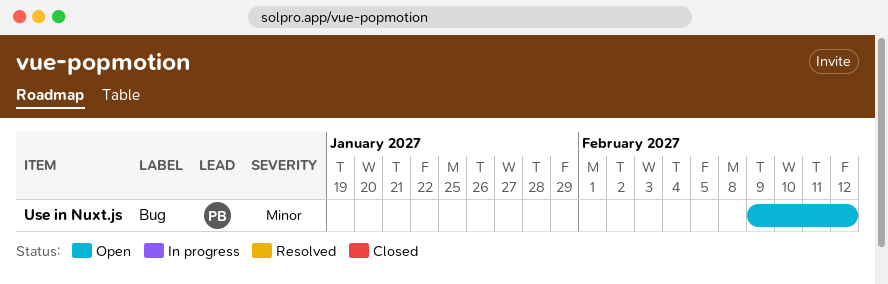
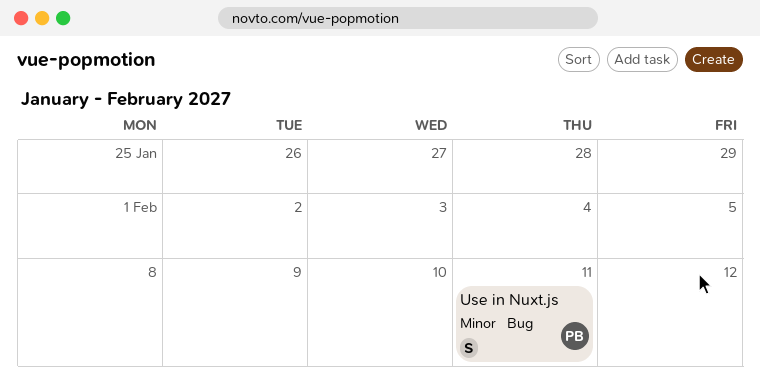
Use in Nuxt.js, due: Feb 12 -> Feb 11

